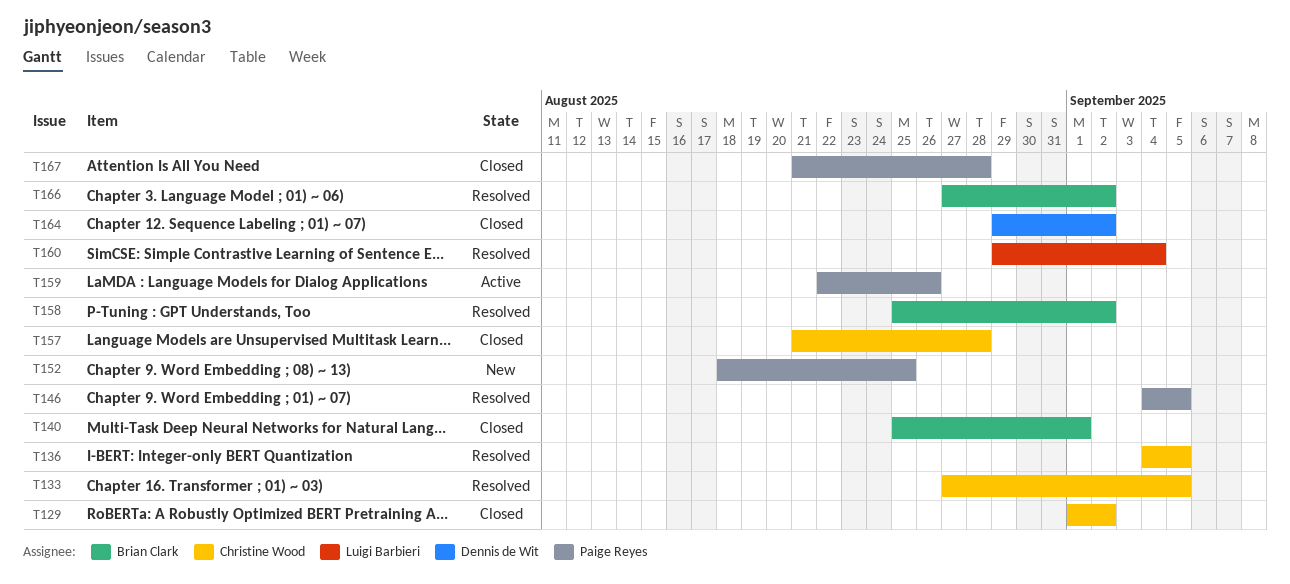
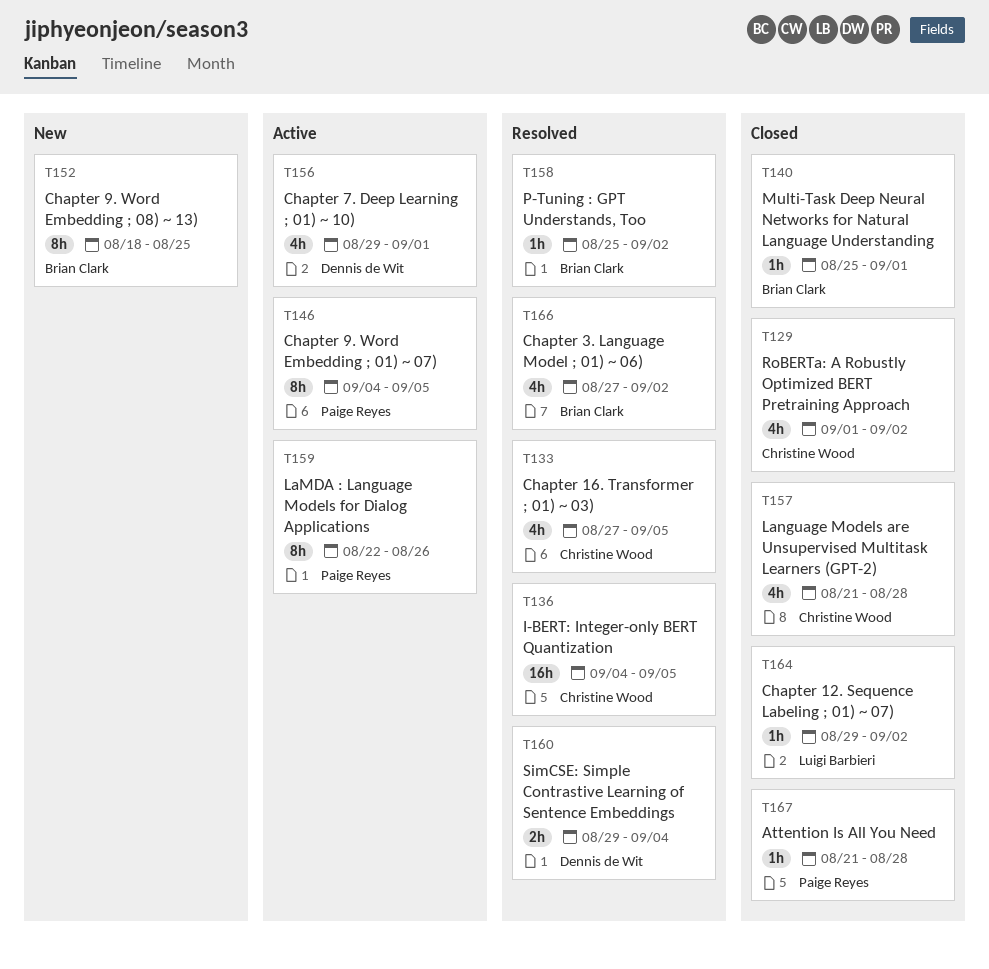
T146, status: Resolved -> Active
T152, owner: Paige Reyes -> Brian Clark
T156: none -> present
T160, owner: Luigi Barbieri -> Dennis de Wit
T164, owner: Dennis de Wit -> Luigi Barbieri

